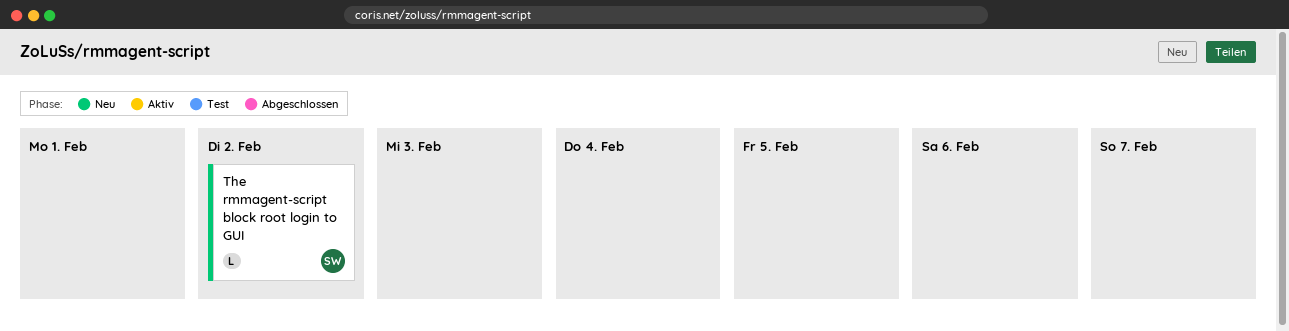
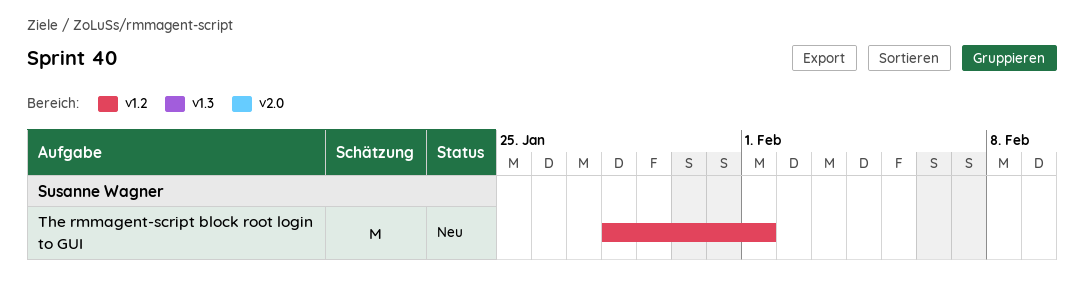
The rmmagent-script block root login to GUI, estimate: L -> M
The rmmagent-script block root login to GUI, due: Feb 2 -> Feb 1

